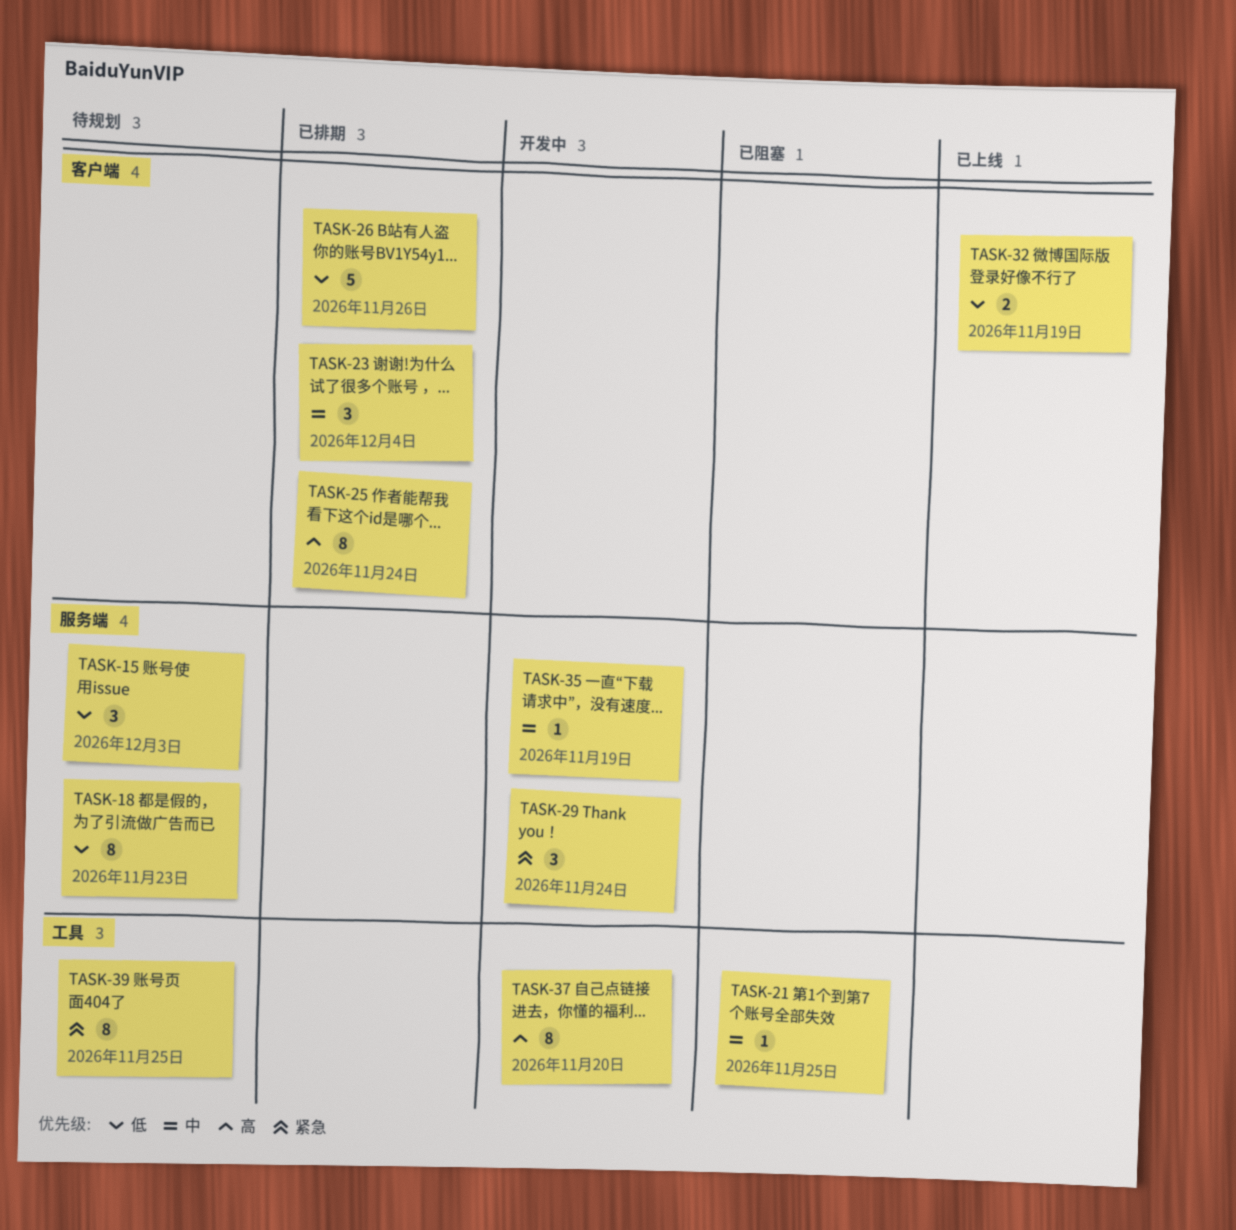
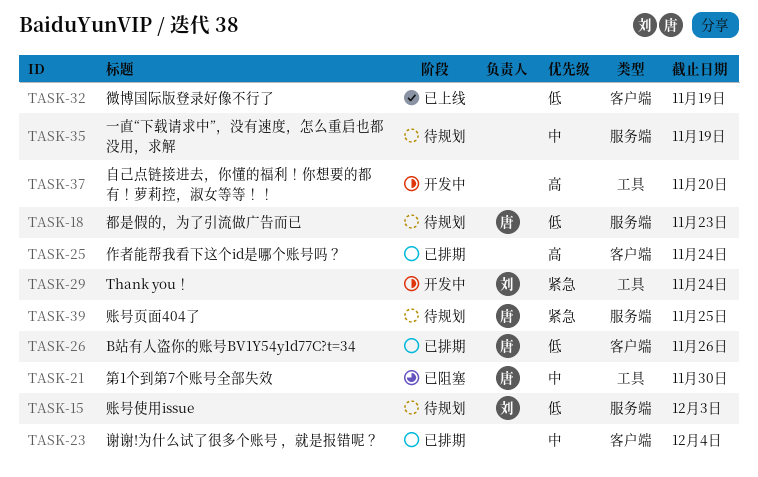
TASK-21, due: Nov 25 -> Nov 30
TASK-29, label: 服务端 -> 工具
TASK-35, status: 开发中 -> 待规划
TASK-39, label: 工具 -> 服务端

